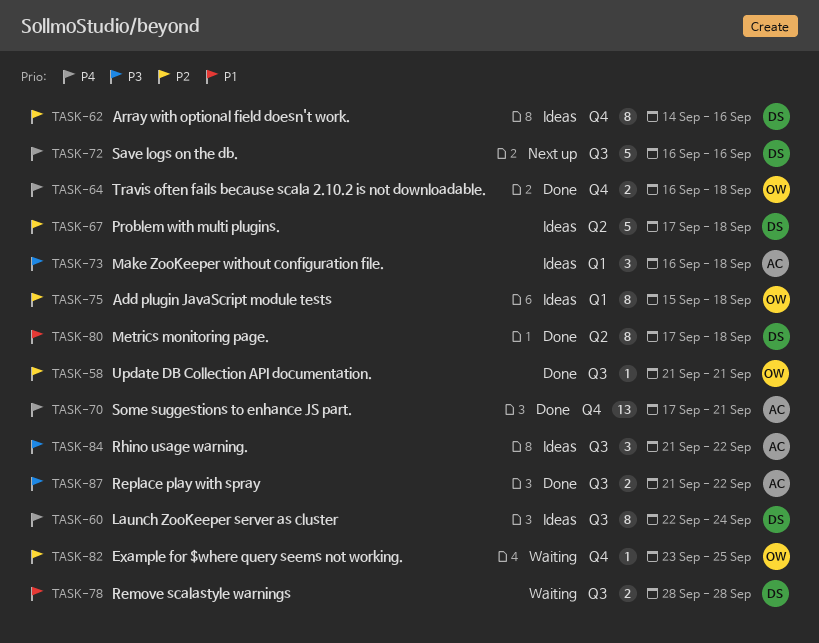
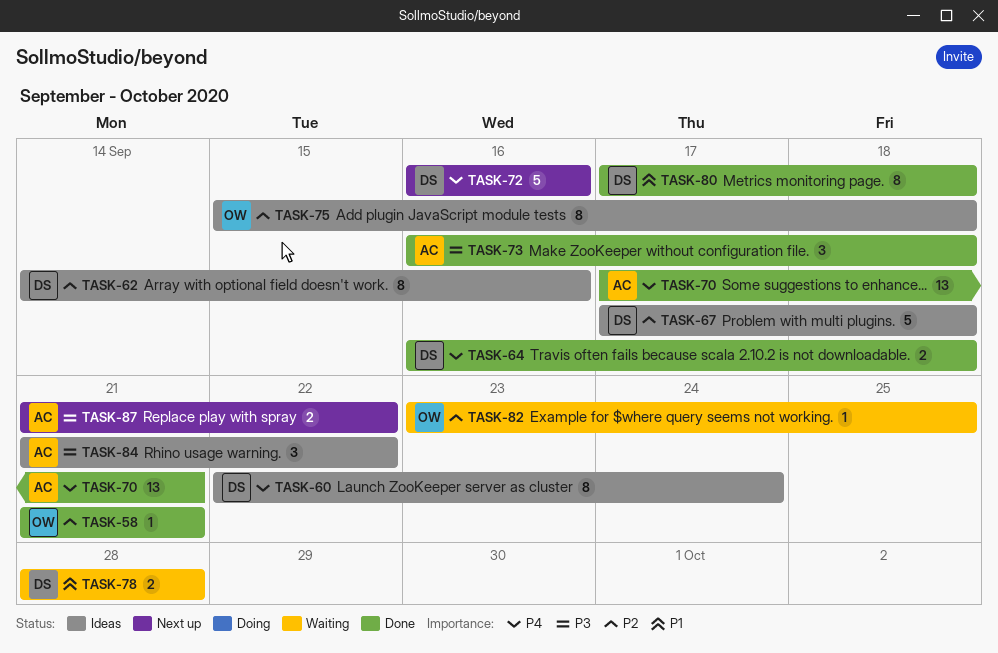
TASK-64, owner: OW -> DS
TASK-73, status: Ideas -> Done
TASK-87, status: Done -> Next up

